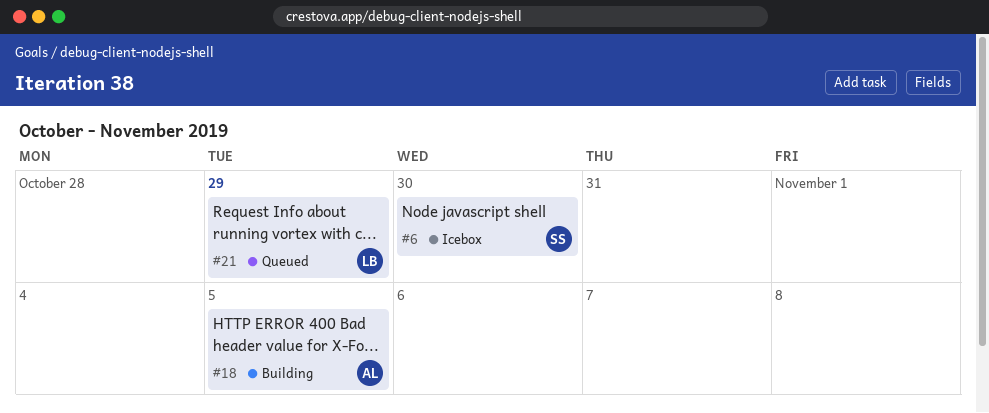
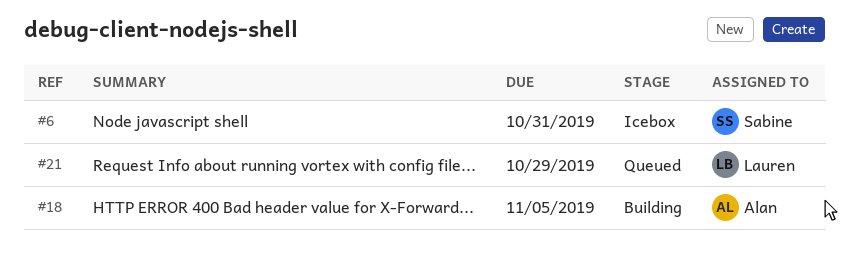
#6, due: Oct 30 -> Oct 31

